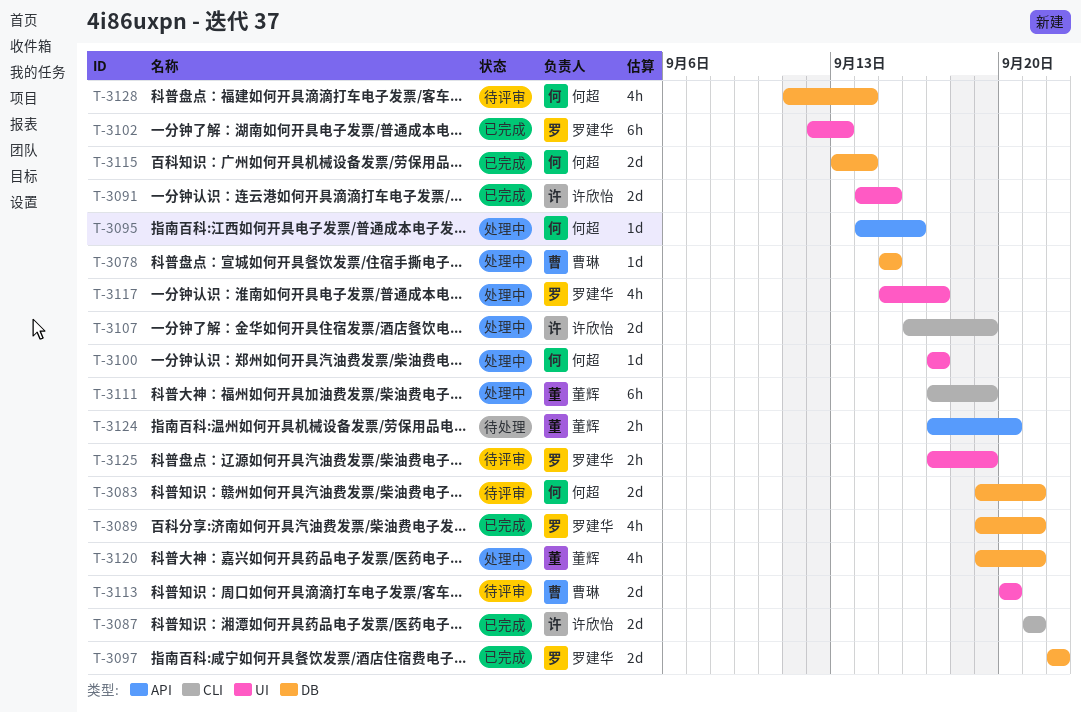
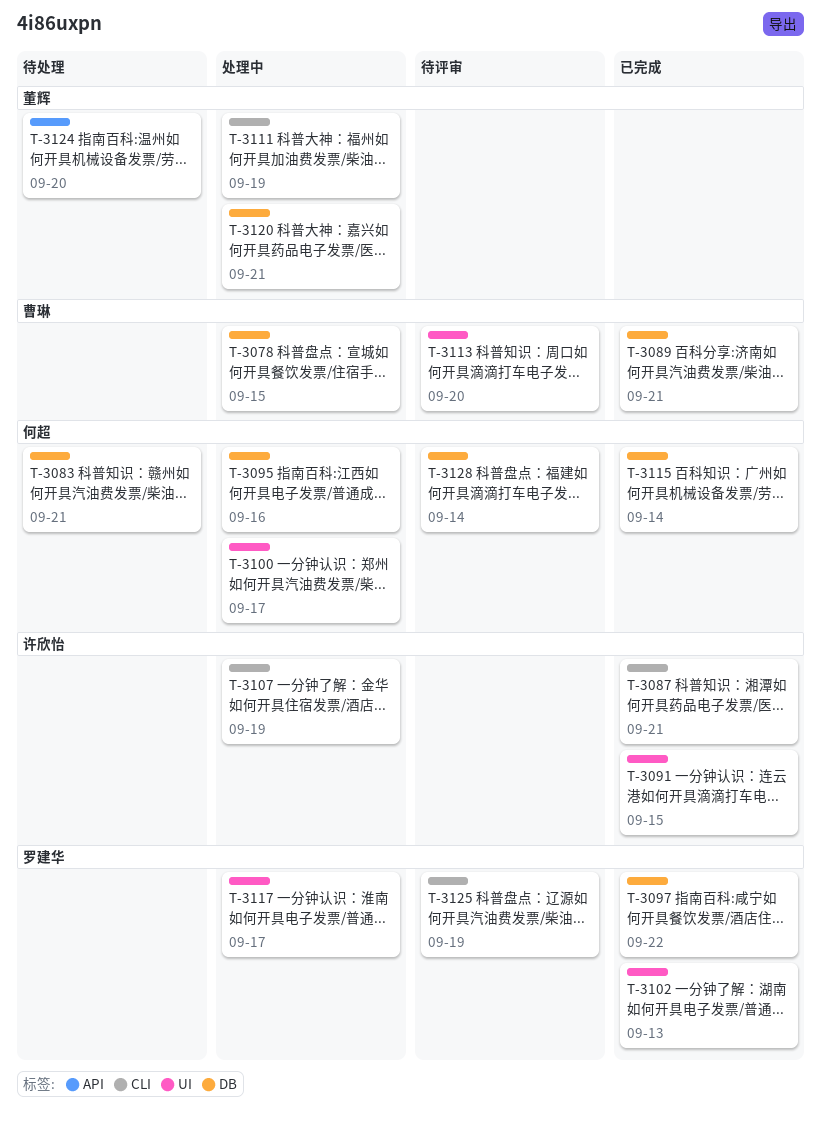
T-3083, status: 待评审 -> 待处理
T-3089, owner: 罗建华 -> 曹琳
T-3095, label: API -> DB
T-3125, label: UI -> CLI

